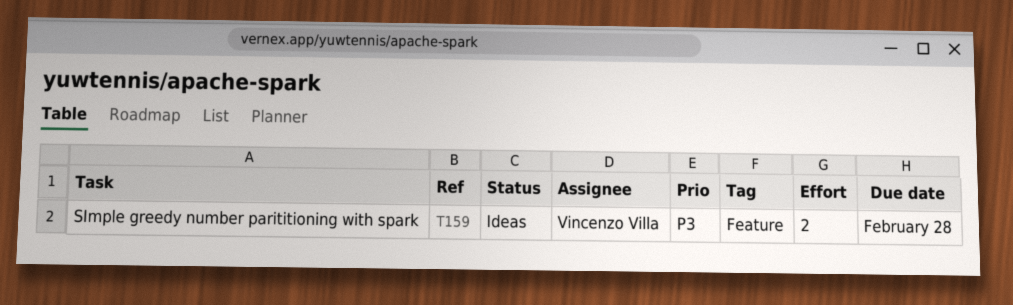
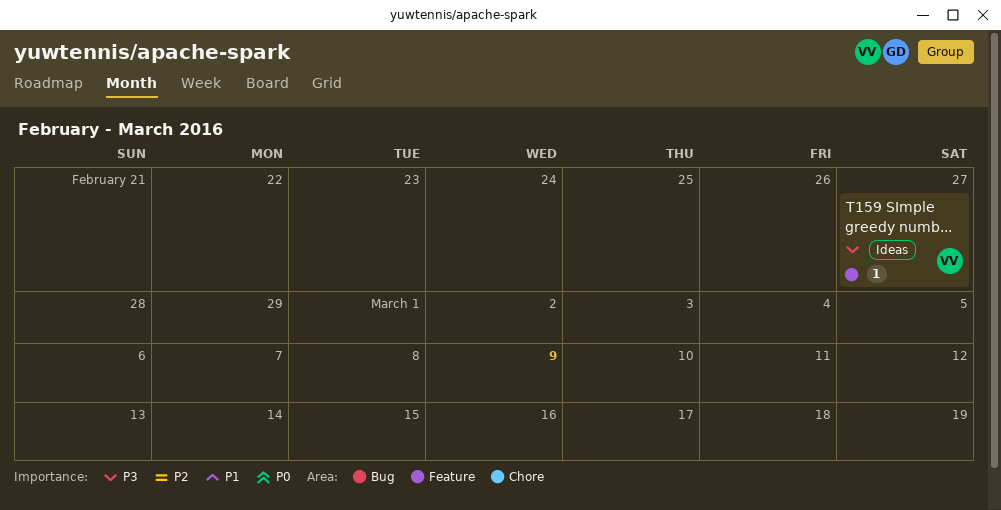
T159, estimate: 2 -> 1
T159, due: Feb 28 -> Feb 27

